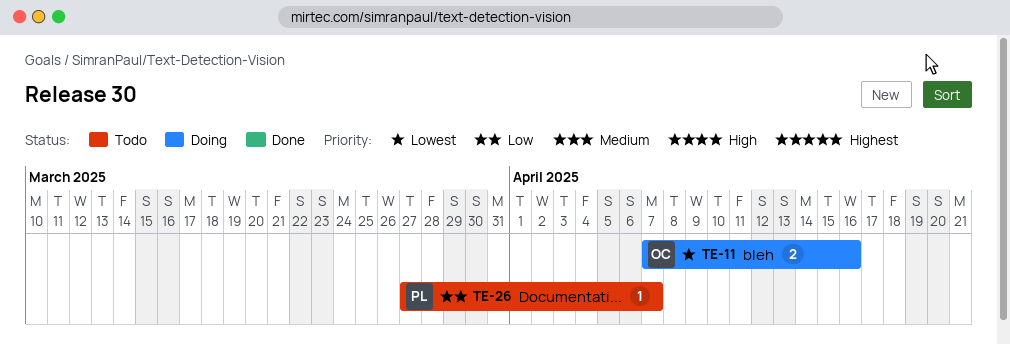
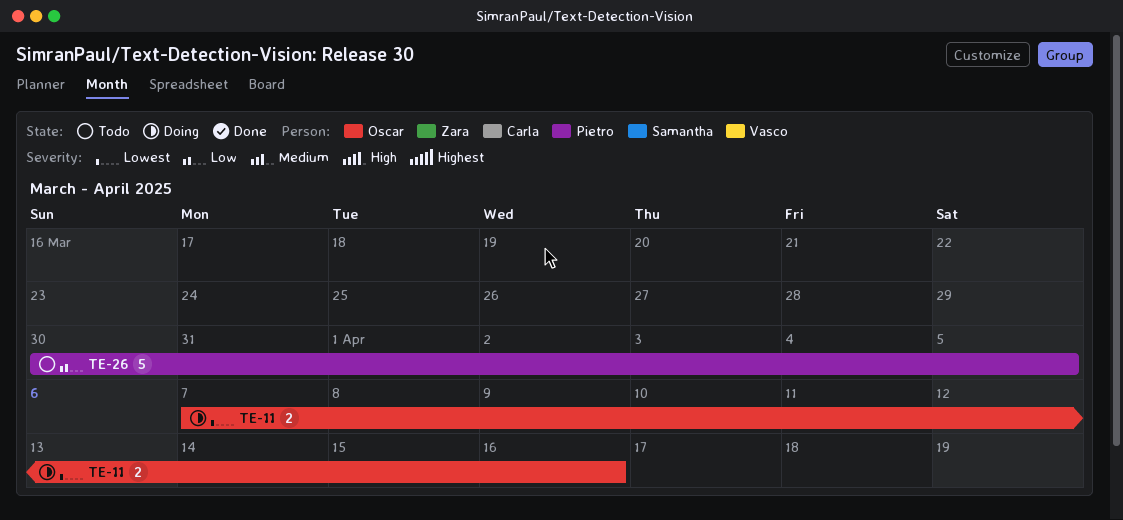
TE-26, estimate: 1 -> 5
TE-26, start: Mar 27 -> Mar 30
TE-26, due: Apr 7 -> Apr 5

